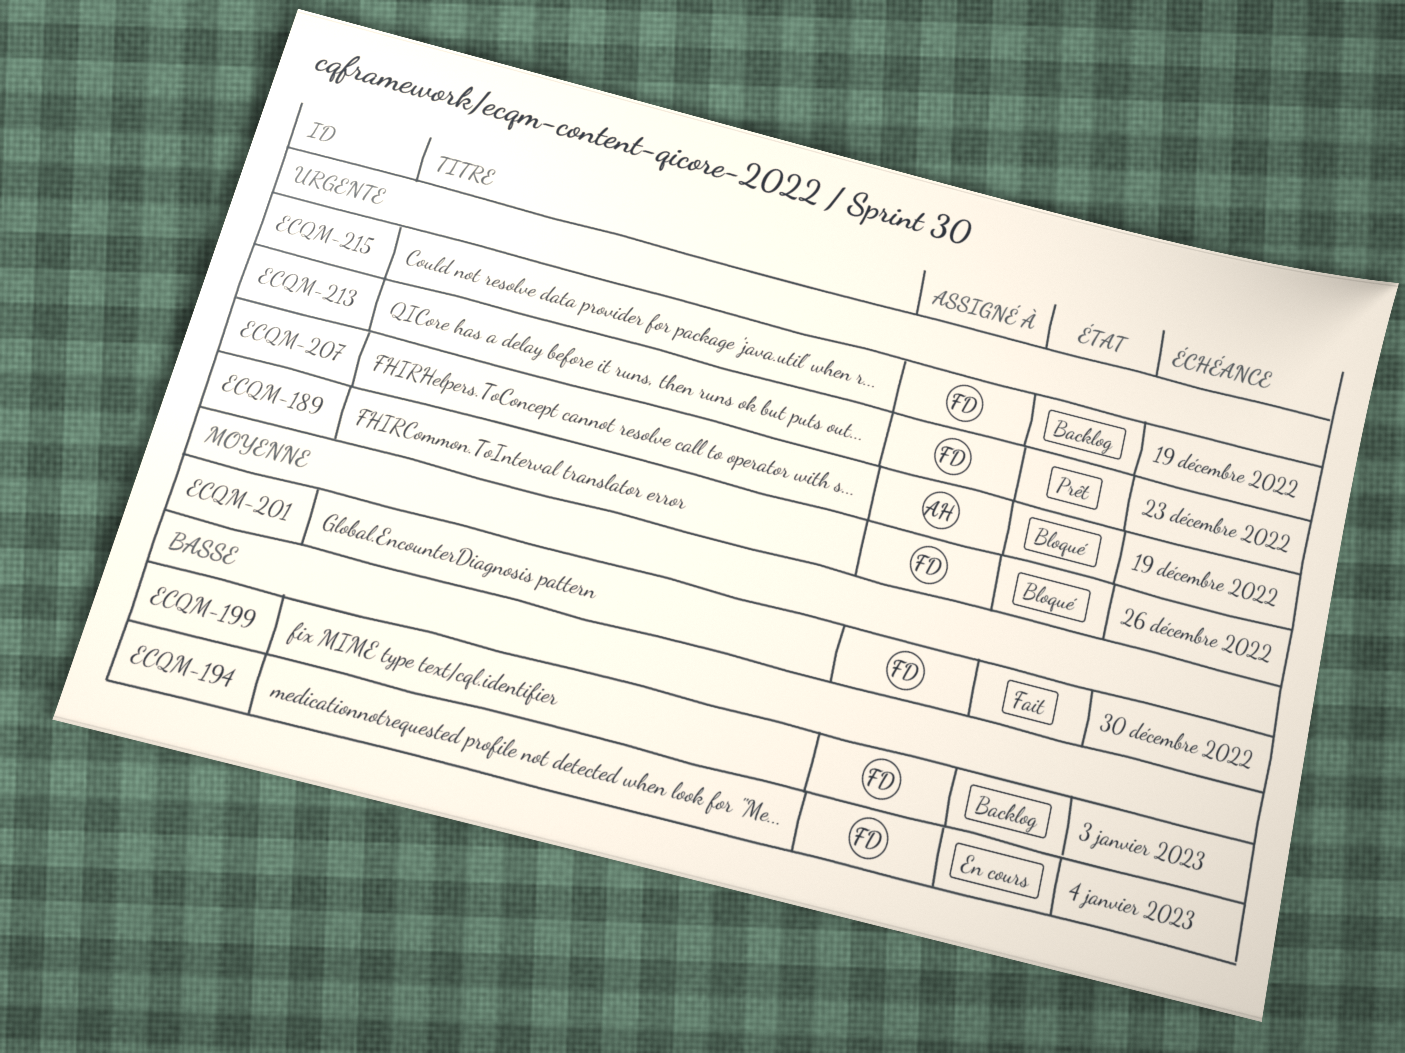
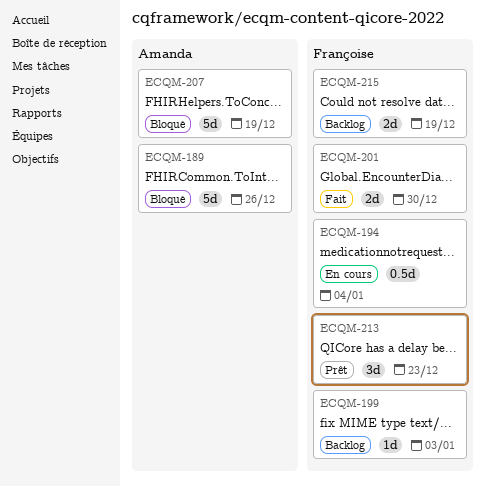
ECQM-189, owner: Françoise -> Amanda

